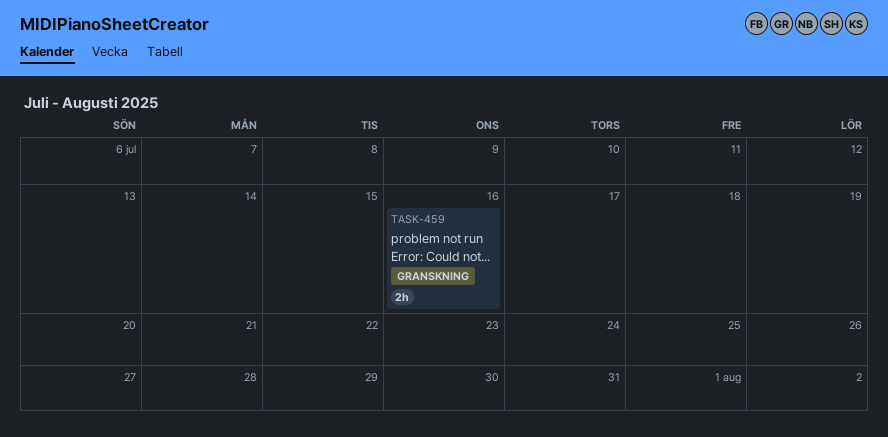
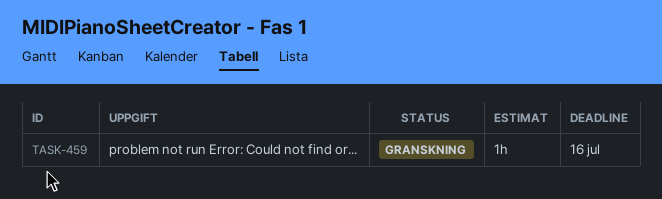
TASK-459, estimate: 2h -> 1h

